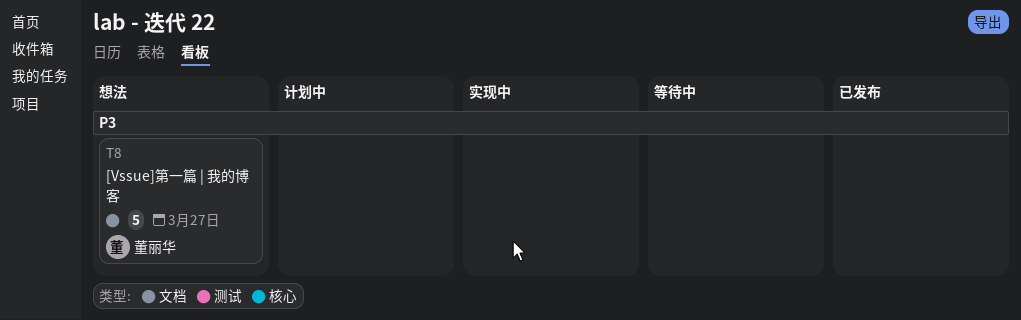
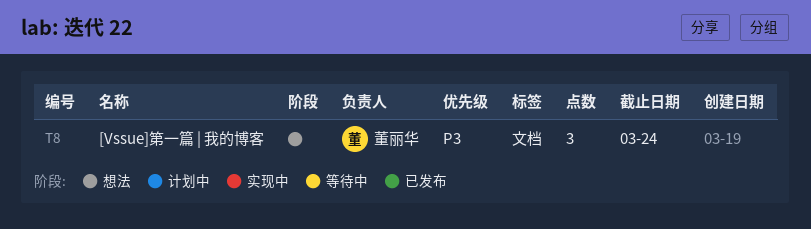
T8, estimate: 5 -> 3
T8, due: Mar 27 -> Mar 24

